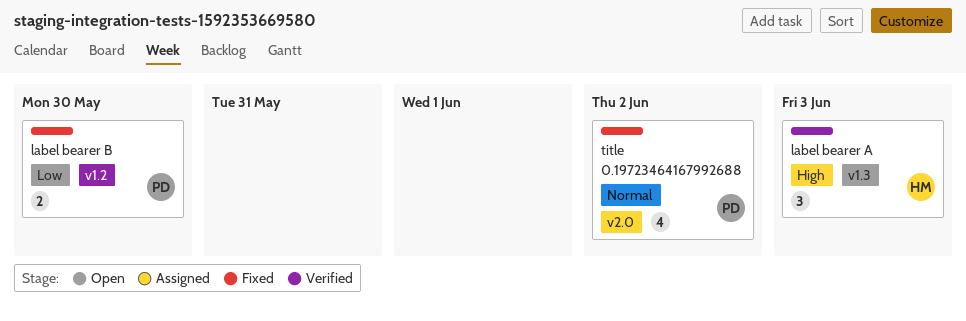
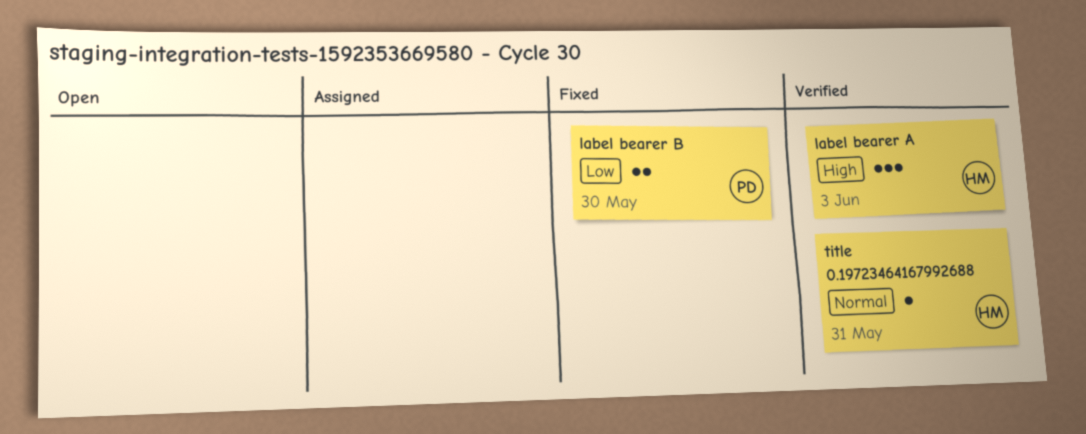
title 0.19723464167992688, status: Fixed -> Verified
title 0.19723464167992688, owner: PD -> HM
title 0.19723464167992688, estimate: 4 -> 1
title 0.19723464167992688, due: Jun 2 -> May 31

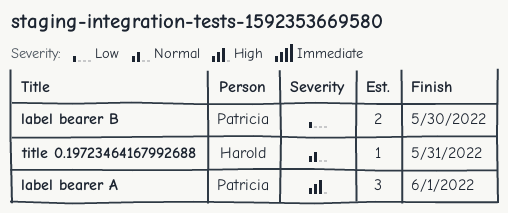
label bearer A, owner: Harold -> Patricia
label bearer A, due: Jun 3 -> Jun 1

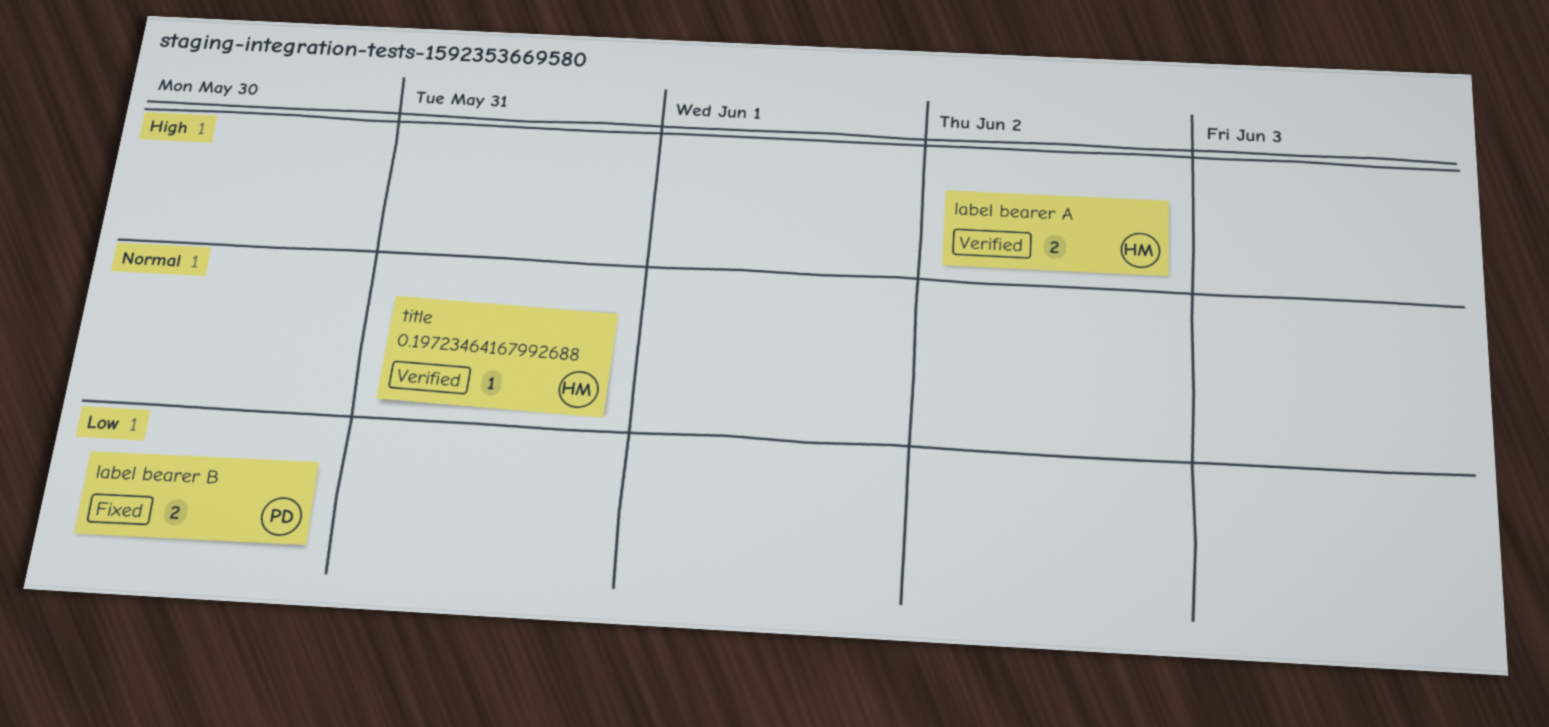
label bearer A, owner: Patricia -> Harold
label bearer A, estimate: 3 -> 2
label bearer A, due: Jun 1 -> Jun 2

